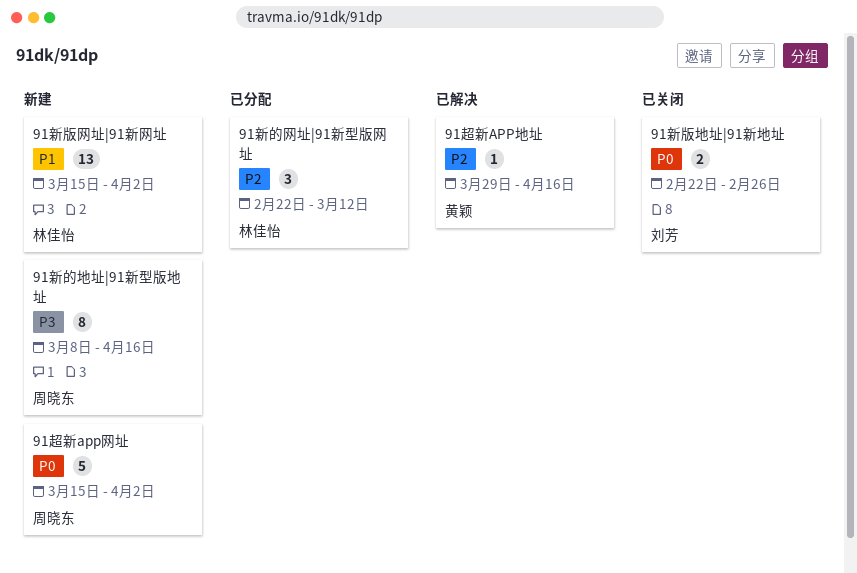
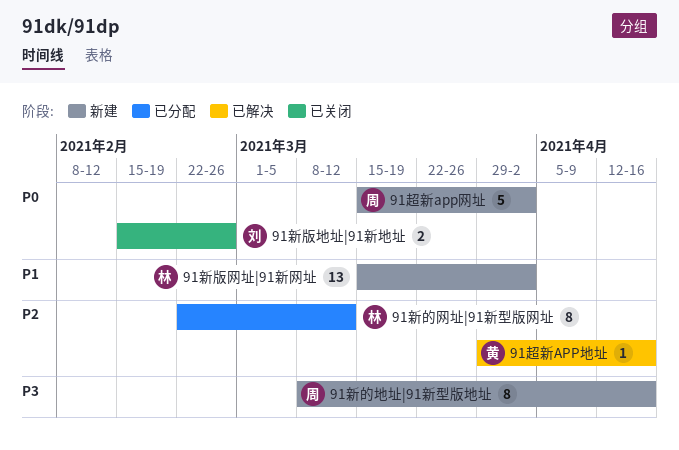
91新版地址|91新地址, start: Feb 22 -> Feb 15
91新的网址|91新型版网址, estimate: 3 -> 8

